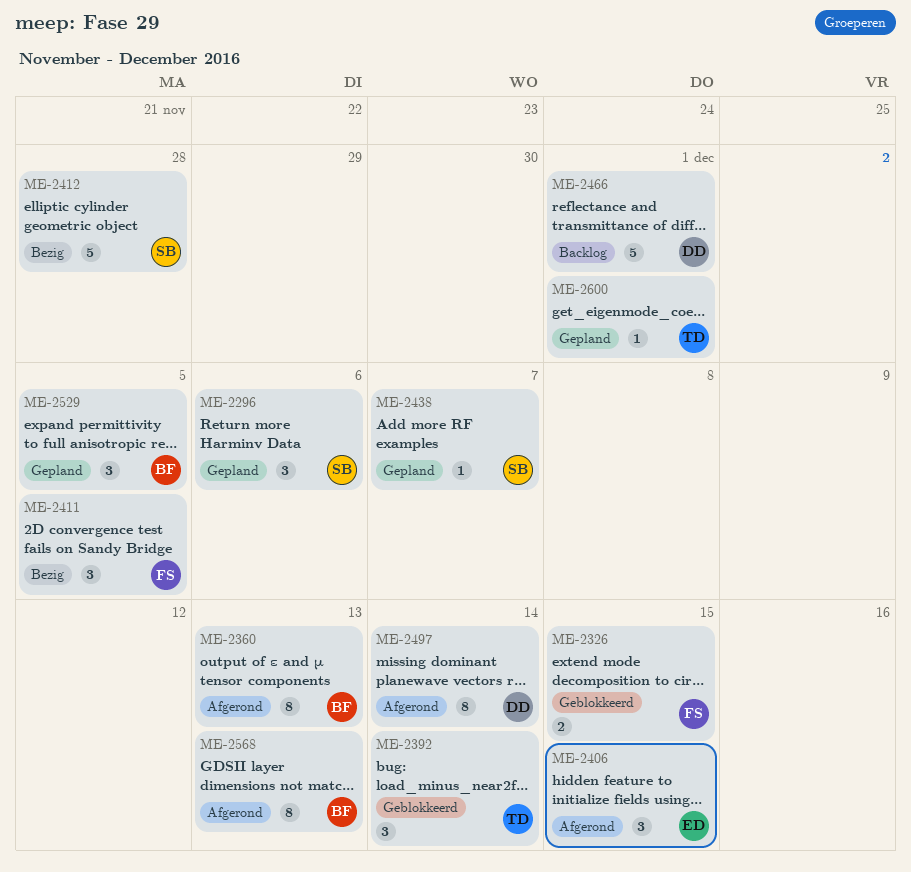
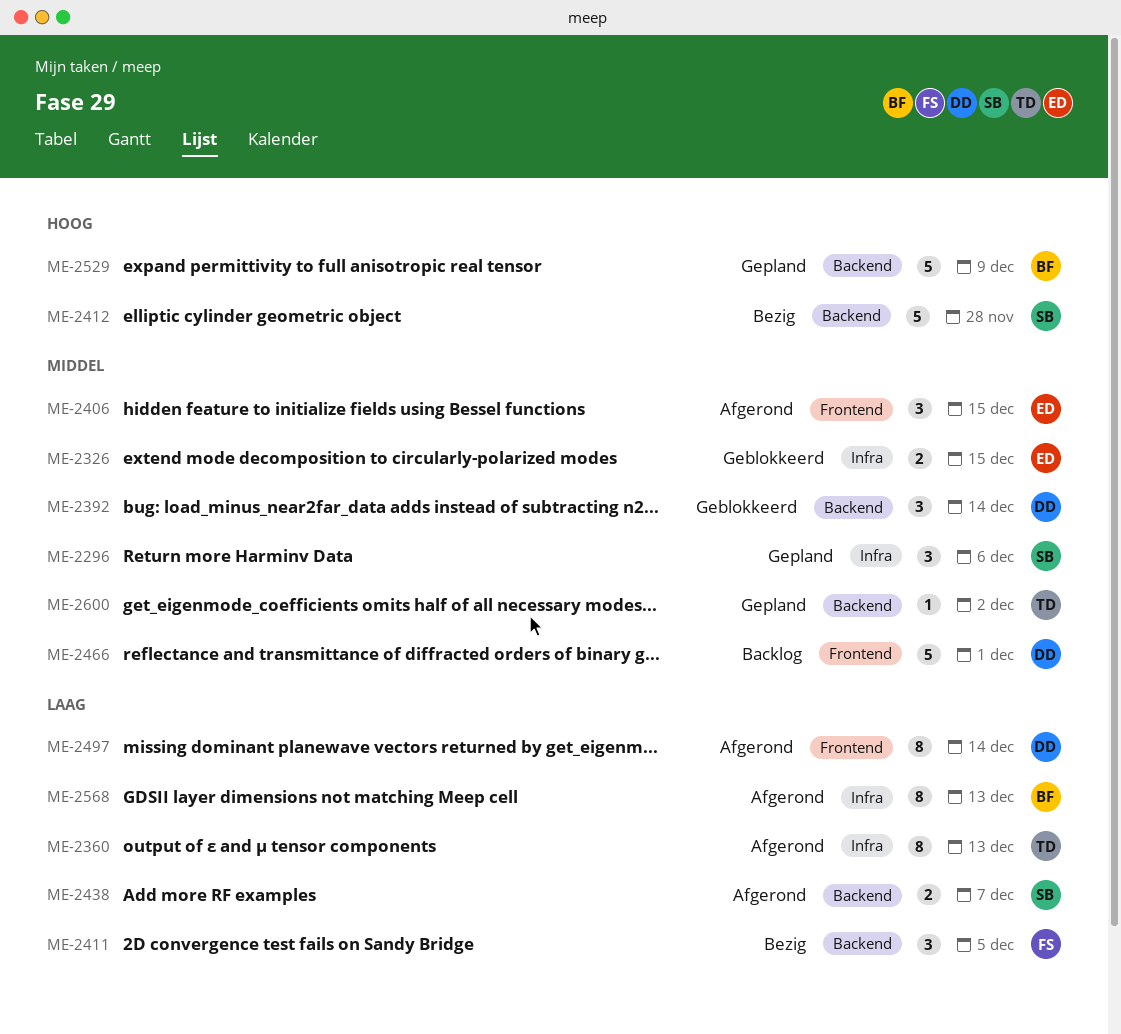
ME-2326, owner: FS -> ED
ME-2360, owner: BF -> TD
ME-2392, owner: TD -> DD
ME-2438, status: Gepland -> Afgerond
ME-2438, estimate: 1 -> 2
ME-2529, estimate: 3 -> 5
ME-2529, due: Dec 5 -> Dec 9
ME-2600, due: Dec 1 -> Dec 2

